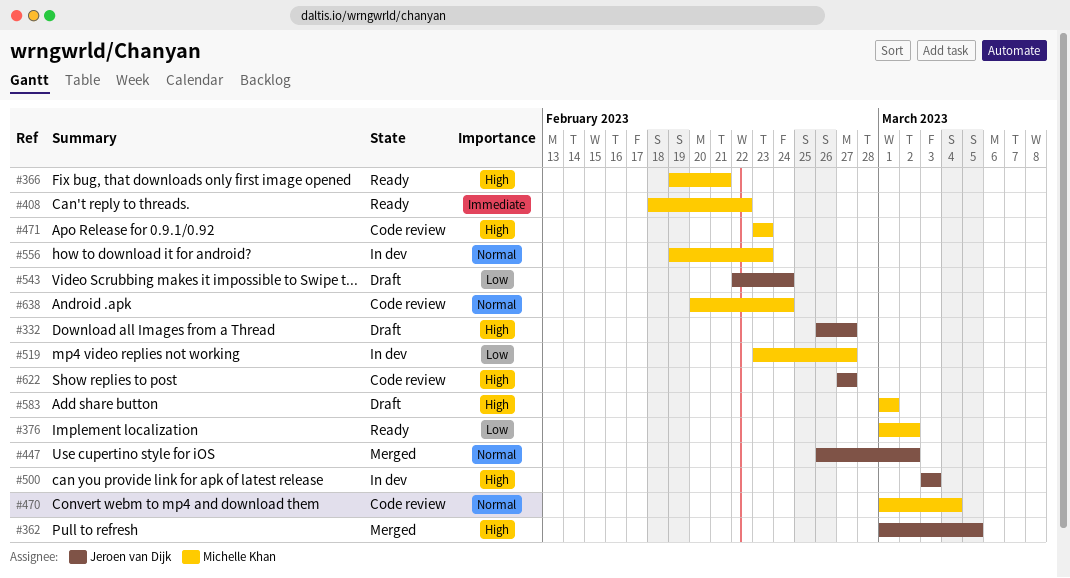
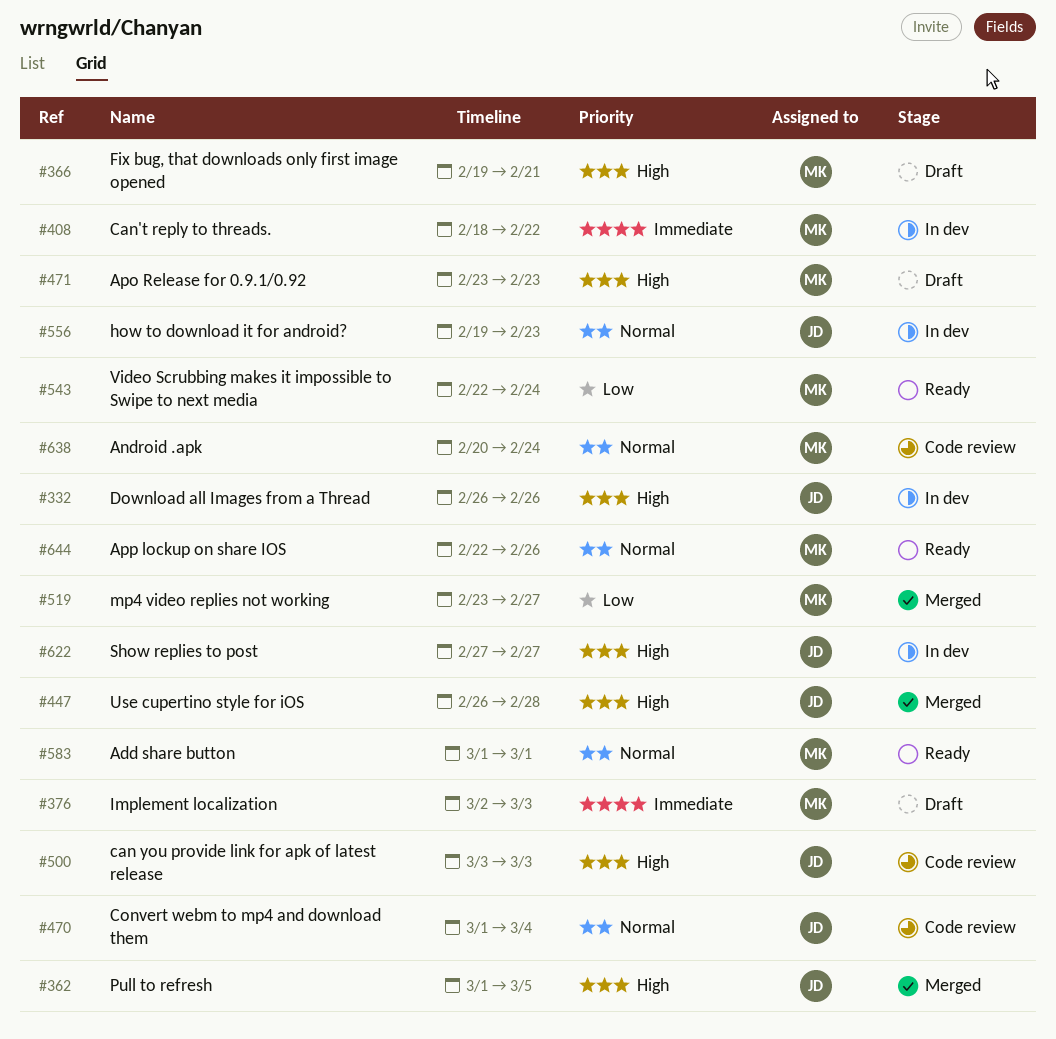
#332, status: Draft -> In dev
#332, due: Feb 27 -> Feb 26
#366, status: Ready -> Draft
#376, status: Ready -> Draft
#376, priority: Low -> Immediate
#376, start: Mar 1 -> Mar 2
#376, due: Mar 2 -> Mar 3
#408, status: Ready -> In dev
#447, priority: Normal -> High
#447, due: Mar 2 -> Feb 28
#470, owner: Michelle Khan -> Jeroen van Dijk
#471, status: Code review -> Draft
#500, status: In dev -> Code review
#519, status: In dev -> Merged
#543, status: Draft -> Ready
#543, owner: Jeroen van Dijk -> Michelle Khan
#556, owner: Michelle Khan -> Jeroen van Dijk
#583, status: Draft -> Ready
#583, priority: High -> Normal
#622, status: Code review -> In dev
#644: none -> present

